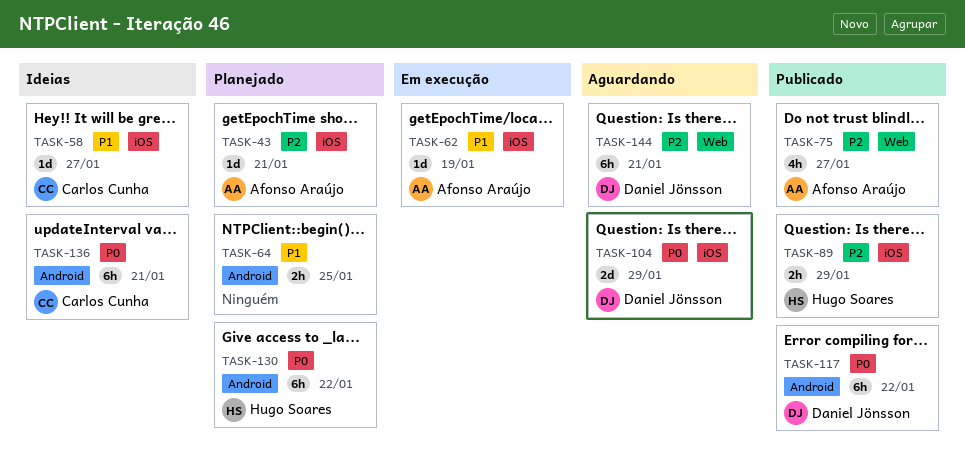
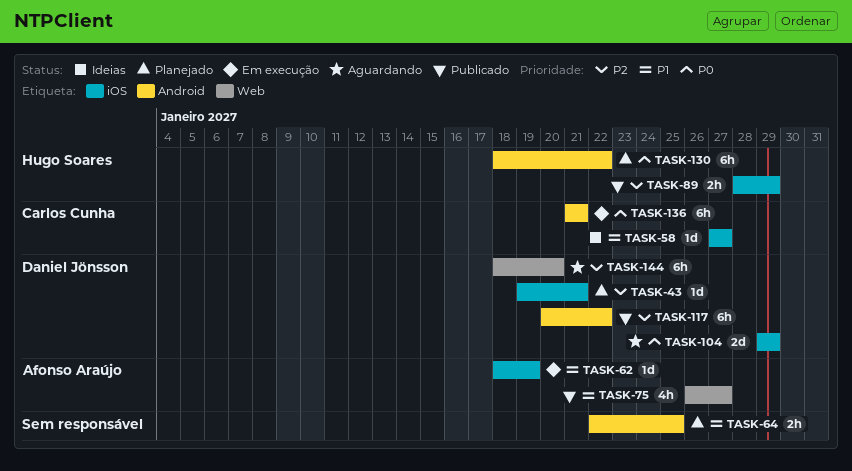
TASK-43, owner: Afonso Araújo -> Daniel Jönsson
TASK-75, priority: P2 -> P1
TASK-117, priority: P0 -> P2
TASK-136, status: Ideias -> Em execução
TASK-144, due: Jan 21 -> Jan 20

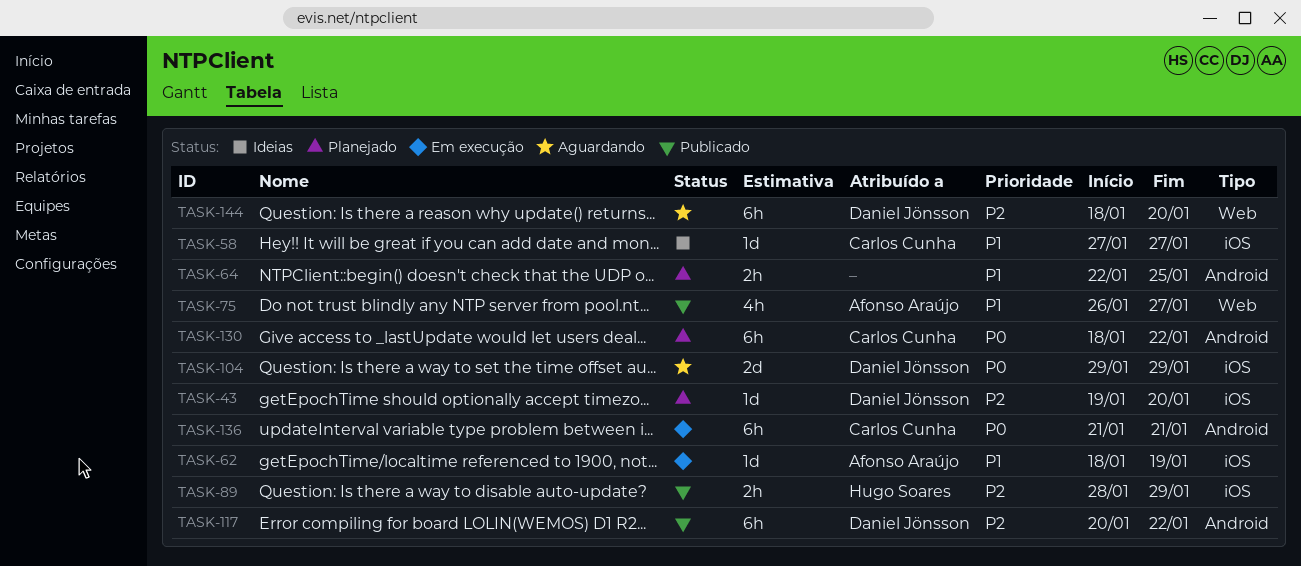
TASK-43, due: Jan 21 -> Jan 20
TASK-130, owner: Hugo Soares -> Carlos Cunha

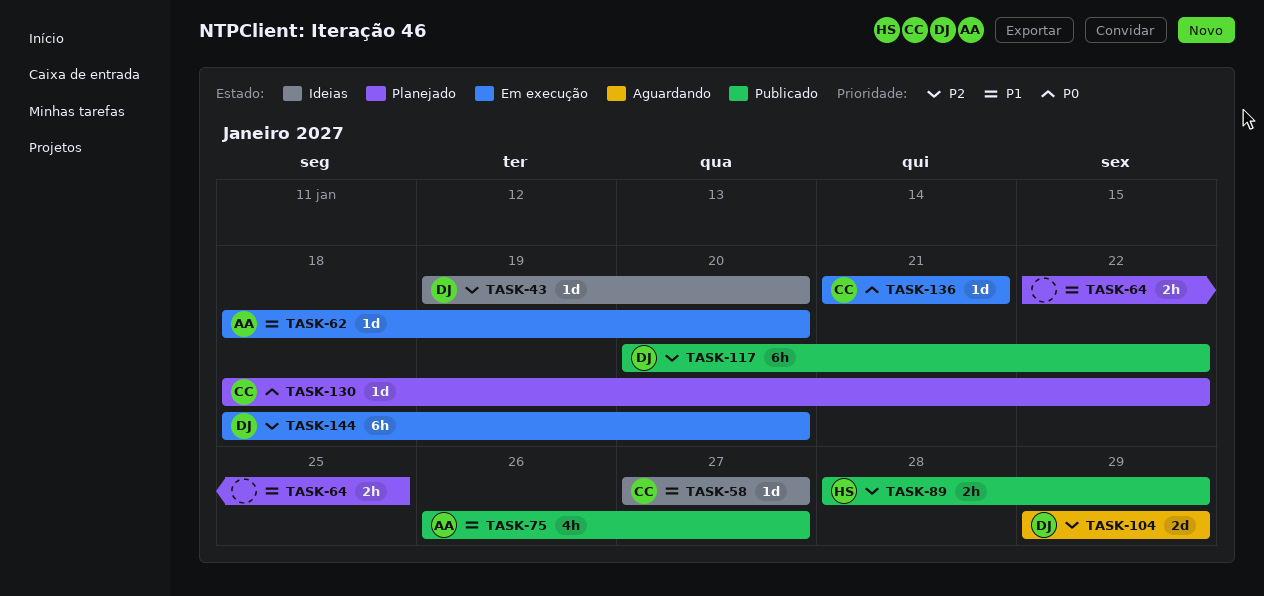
TASK-43, status: Planejado -> Ideias
TASK-62, due: Jan 19 -> Jan 20
TASK-104, priority: P0 -> P2
TASK-130, estimate: 6h -> 1d
TASK-136, estimate: 6h -> 1d
TASK-144, status: Aguardando -> Em execução

